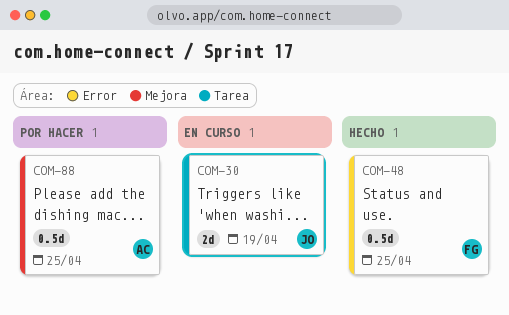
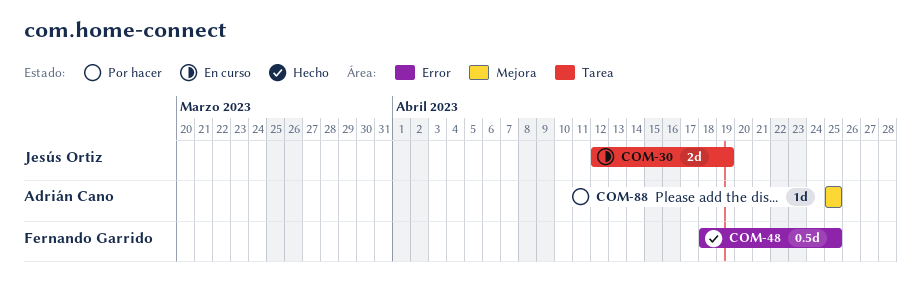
COM-88, estimate: 0.5d -> 1d

